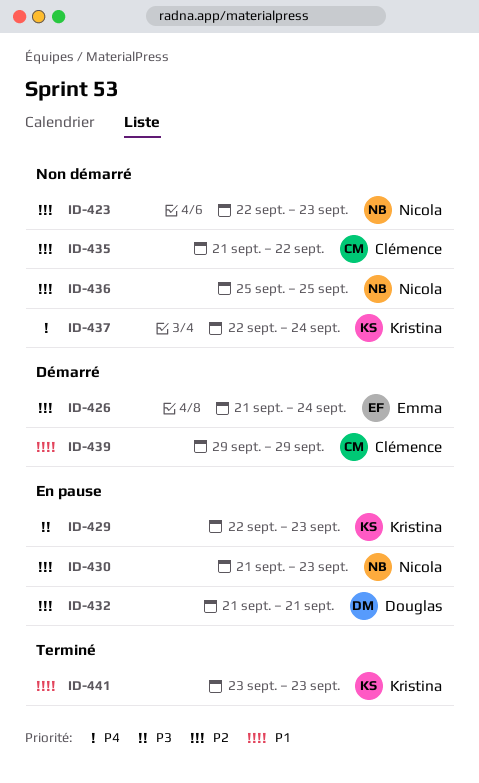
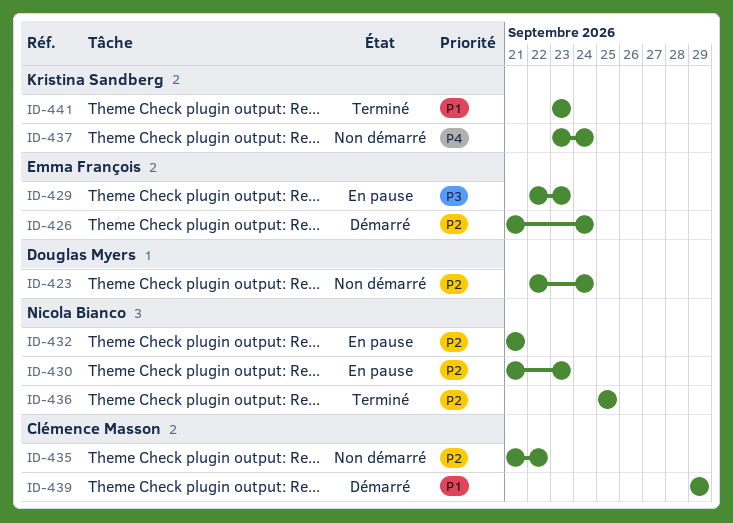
ID-423, owner: Nicola Bianco -> Douglas Myers
ID-423, due: Sep 23 -> Sep 24
ID-429, owner: Kristina Sandberg -> Emma François
ID-432, owner: Douglas Myers -> Nicola Bianco
ID-436, status: Non démarré -> Terminé
ID-437, start: Sep 22 -> Sep 23

